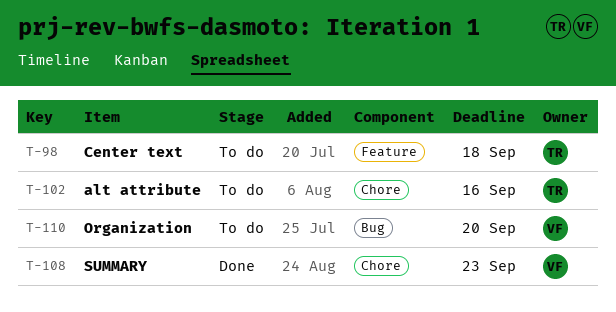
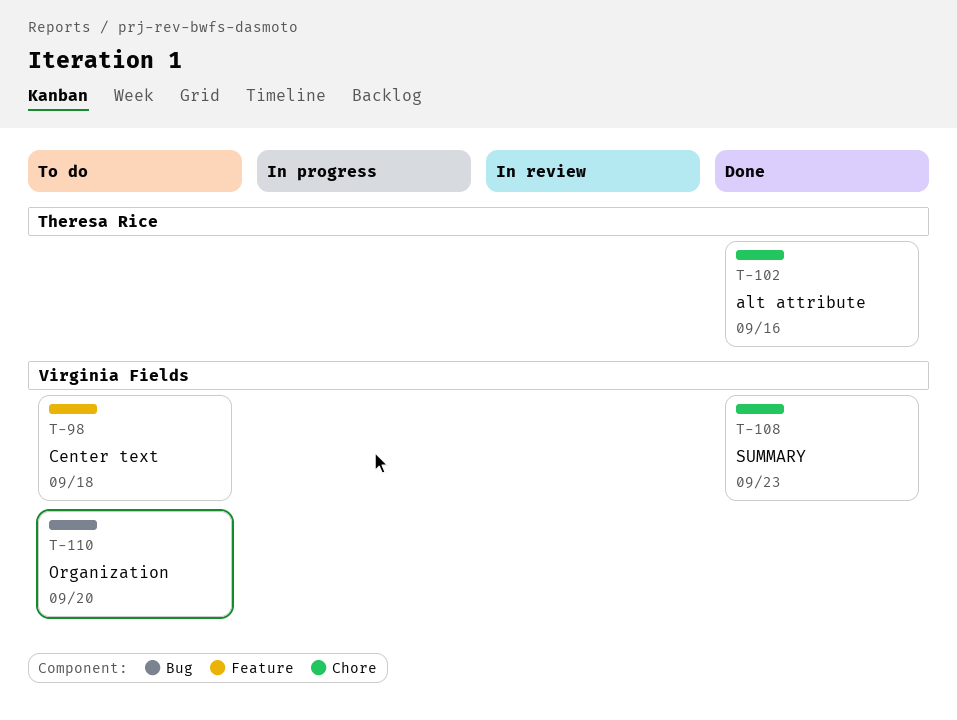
T-98, owner: Theresa Rice -> Virginia Fields
T-102, status: To do -> Done

